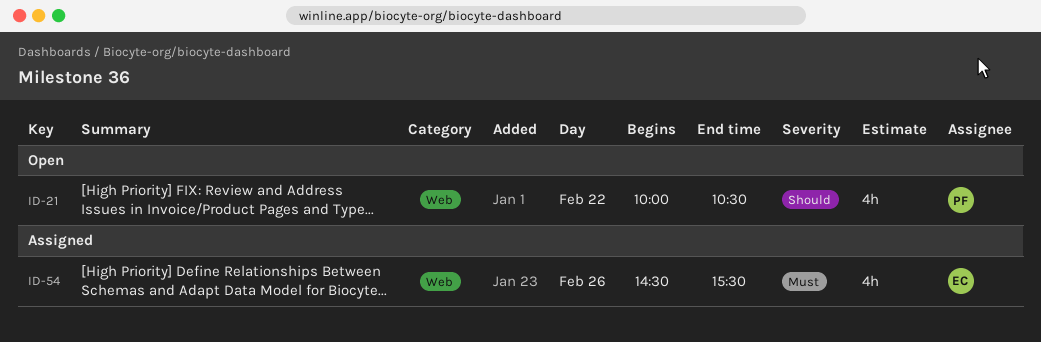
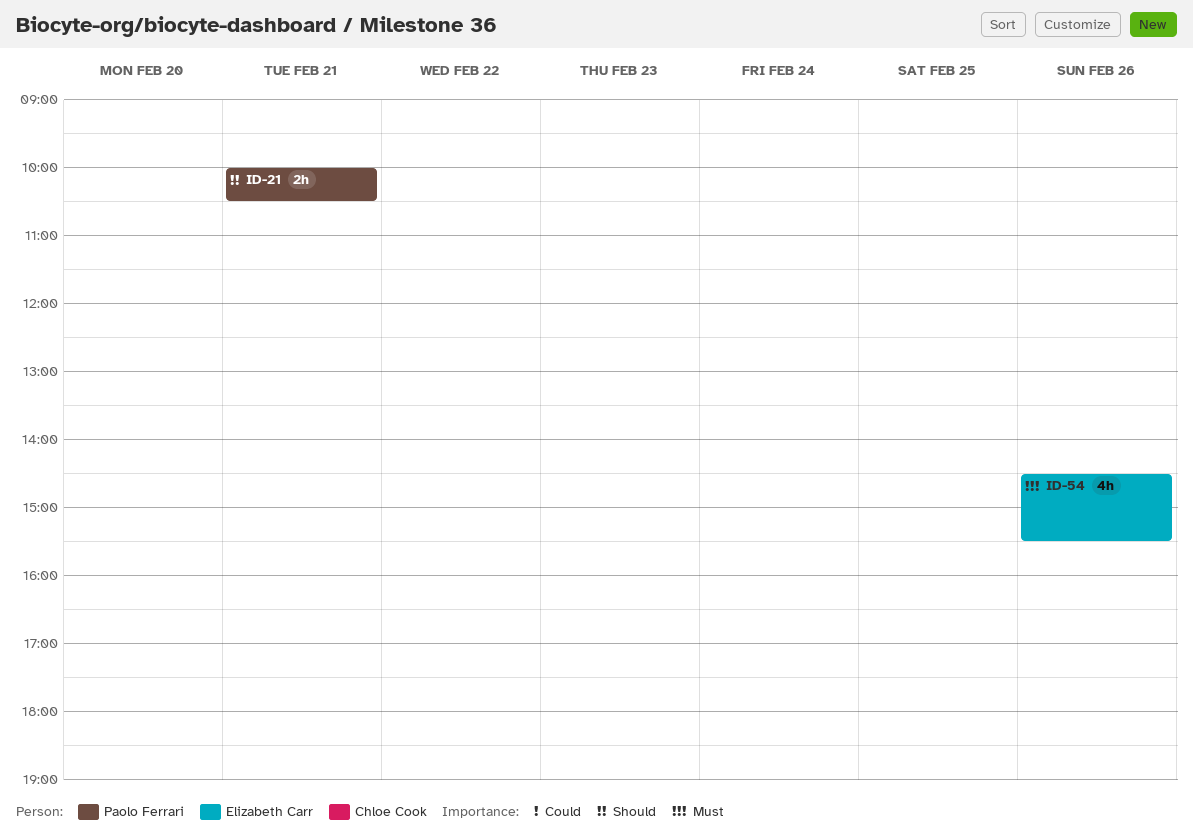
ID-21, estimate: 4h -> 2h
ID-21, day: Feb 22 -> Feb 21

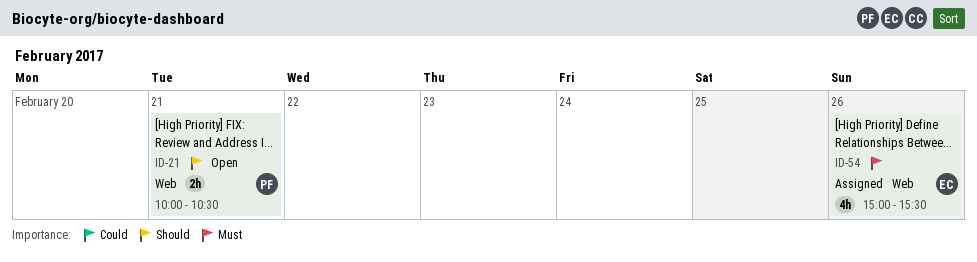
ID-54, begins: 14:30 -> 15:00

